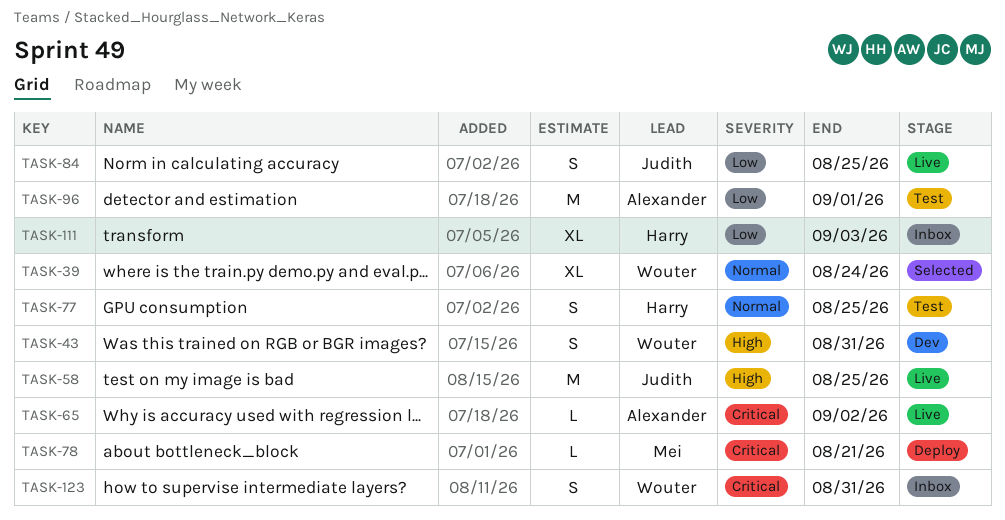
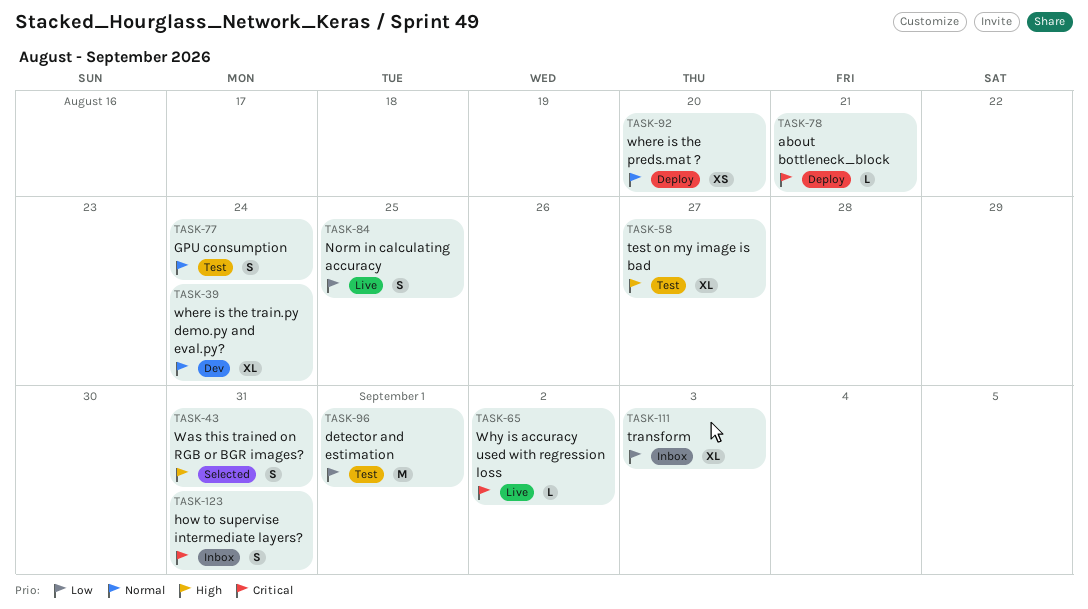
TASK-39, status: Selected -> Dev
TASK-43, status: Dev -> Selected
TASK-58, status: Live -> Test
TASK-58, estimate: M -> XL
TASK-58, due: Aug 25 -> Aug 27
TASK-77, due: Aug 25 -> Aug 24
TASK-92: none -> present

